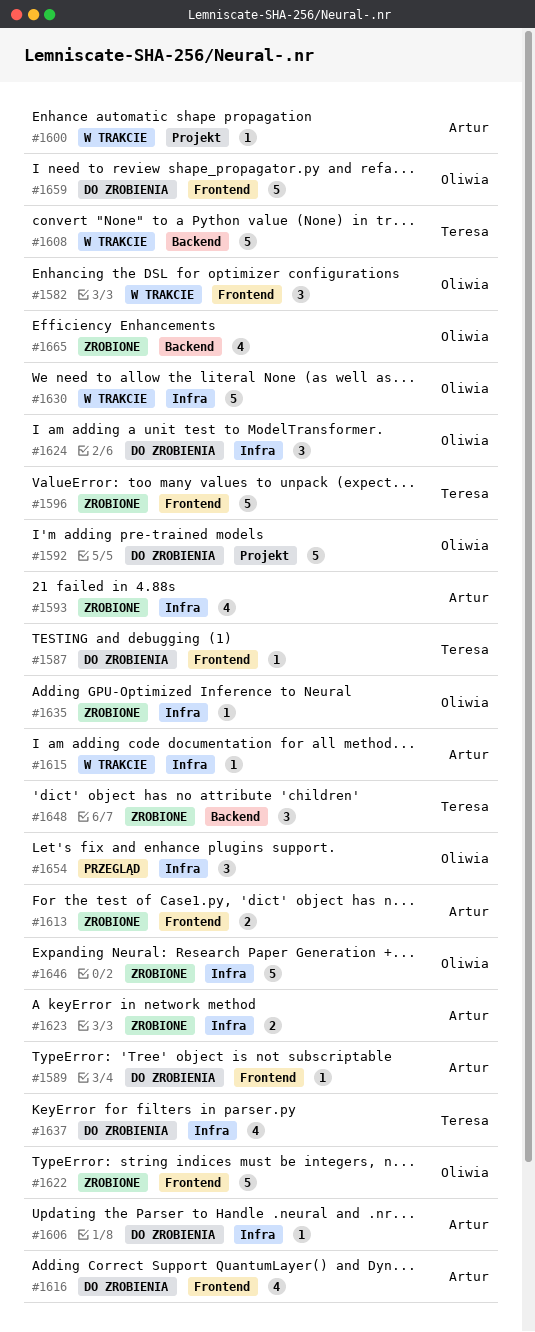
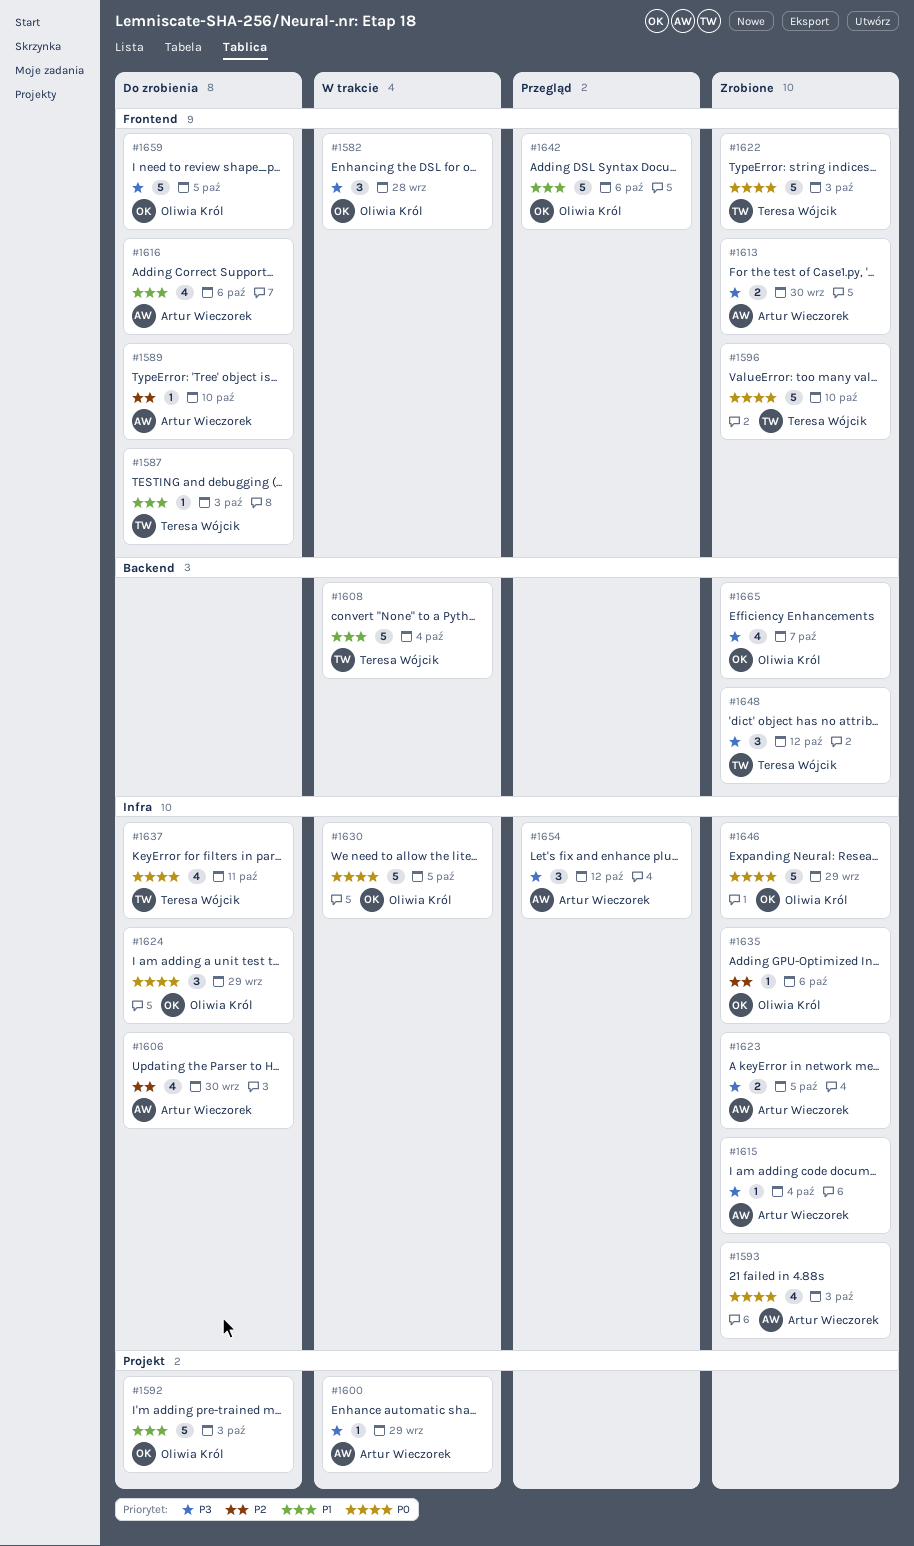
#1606, estimate: 1 -> 4
#1615, status: W trakcie -> Zrobione
#1622, owner: Oliwia Król -> Teresa Wójcik
#1642: none -> present
#1654, owner: Oliwia Król -> Artur Wieczorek

